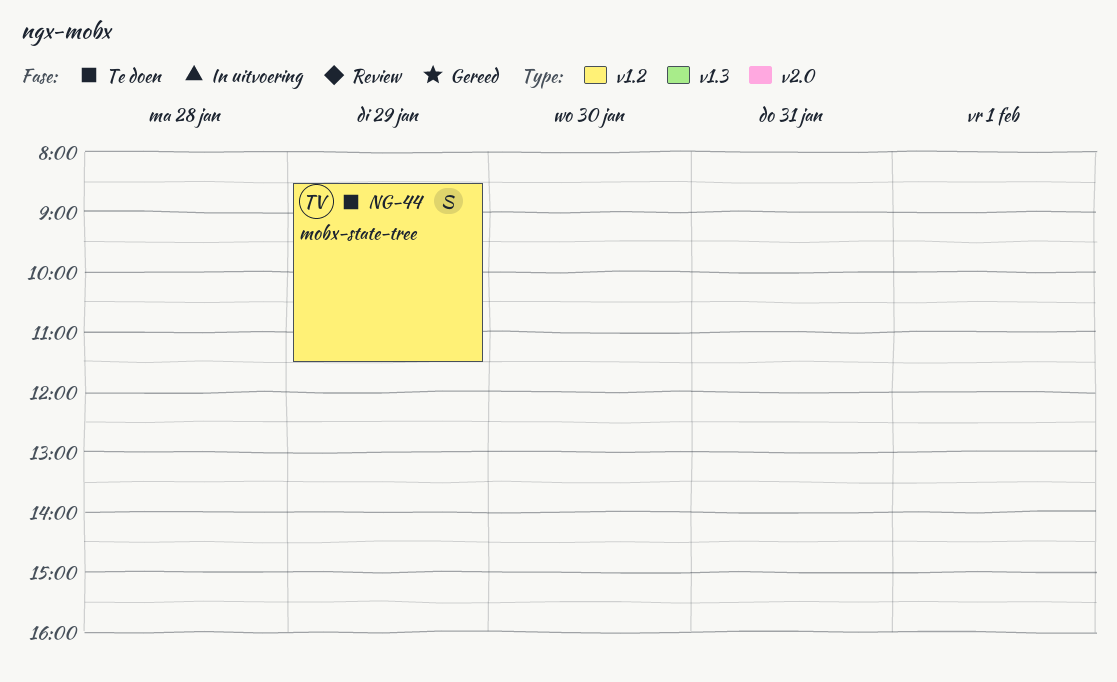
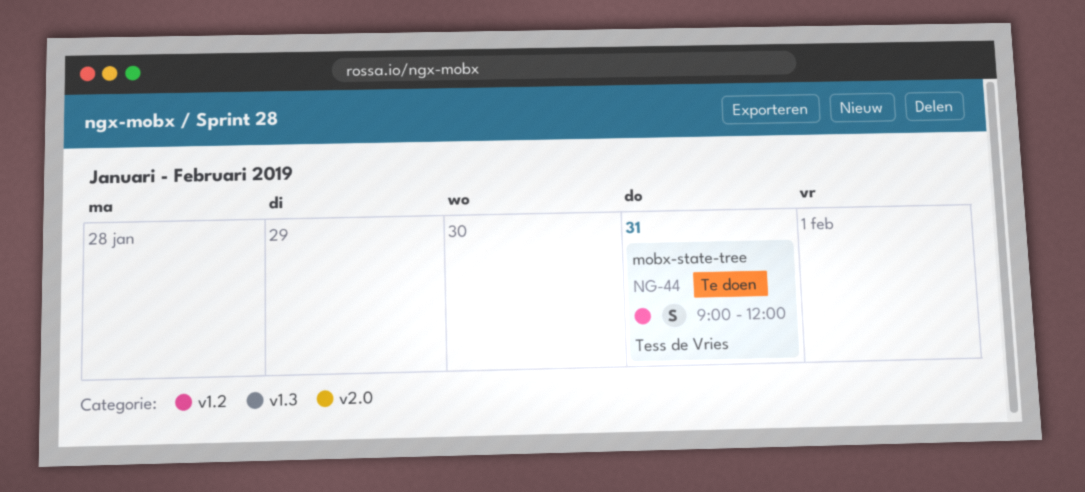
NG-44, day: Jan 29 -> Jan 31
NG-44, begins: 08:30 -> 09:00
NG-44, ends: 11:30 -> 12:00

